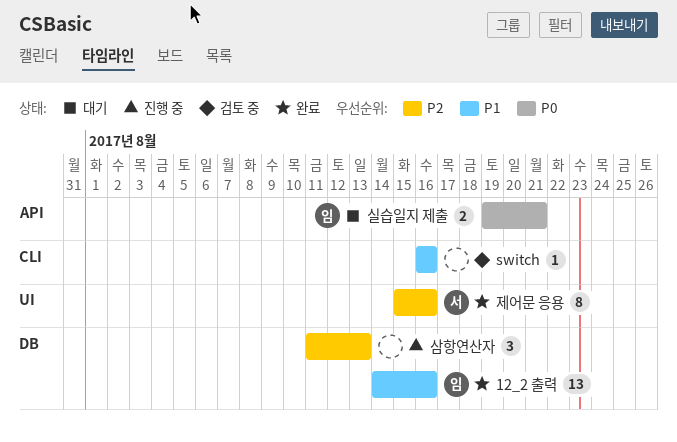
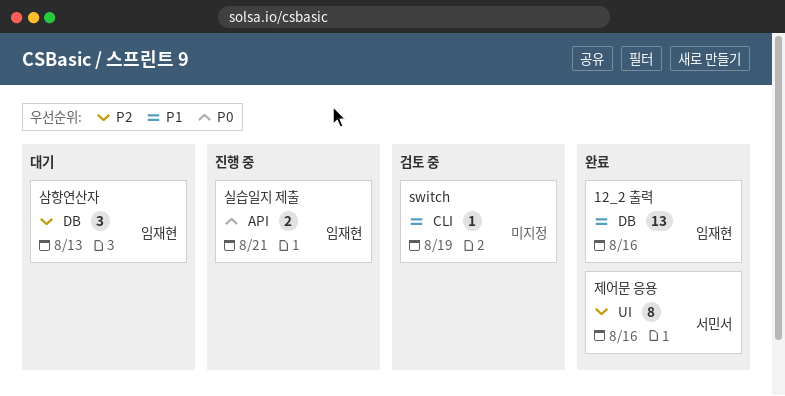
switch, due: Aug 16 -> Aug 19
삼항연산자, status: 진행 중 -> 대기
삼항연산자, owner: none -> 임재현
실습일지 제출, status: 대기 -> 진행 중

